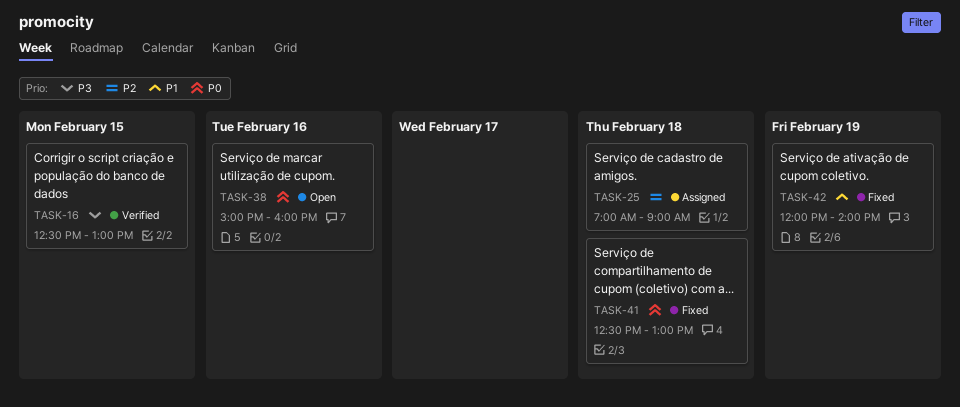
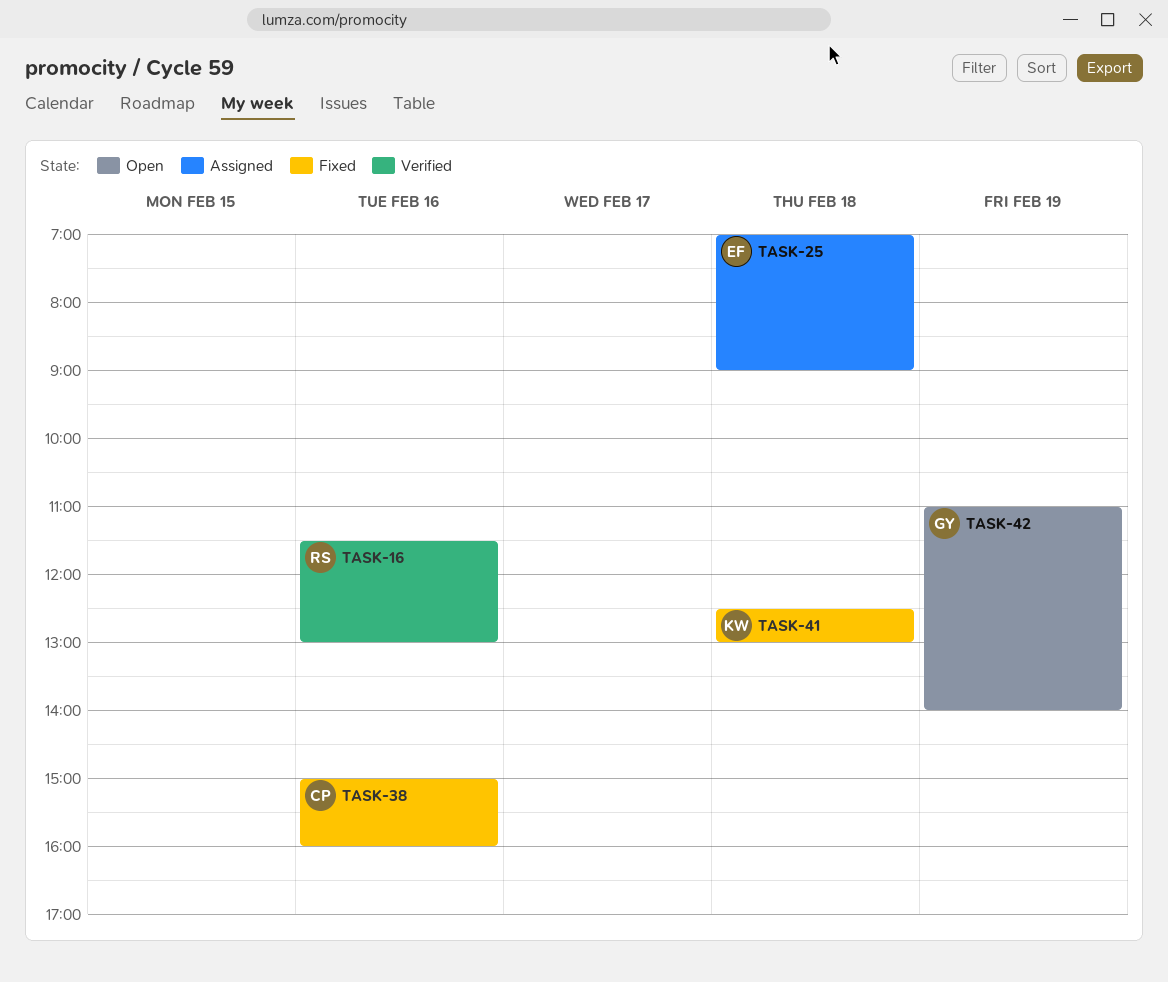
TASK-16, day: Feb 15 -> Feb 16
TASK-16, begins: 12:30 -> 11:30
TASK-38, status: Open -> Fixed
TASK-42, status: Fixed -> Open
TASK-42, begins: 12:00 -> 11:00

